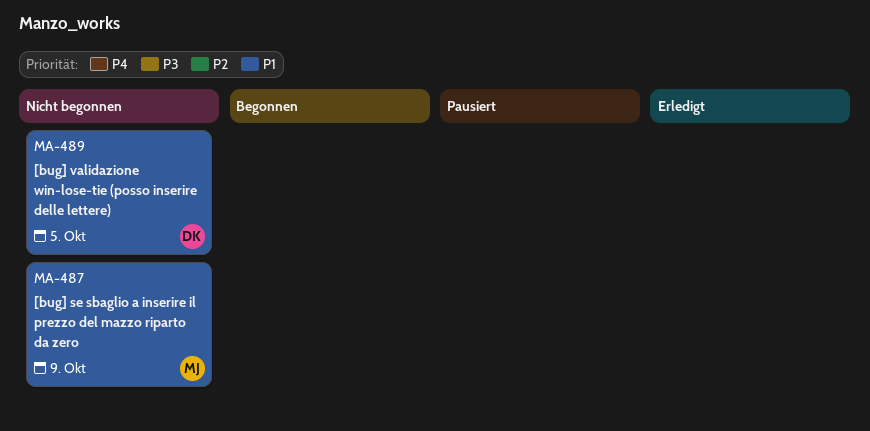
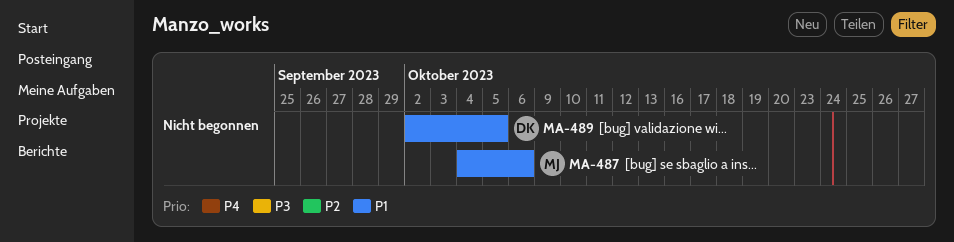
MA-487, due: Oct 9 -> Oct 6

